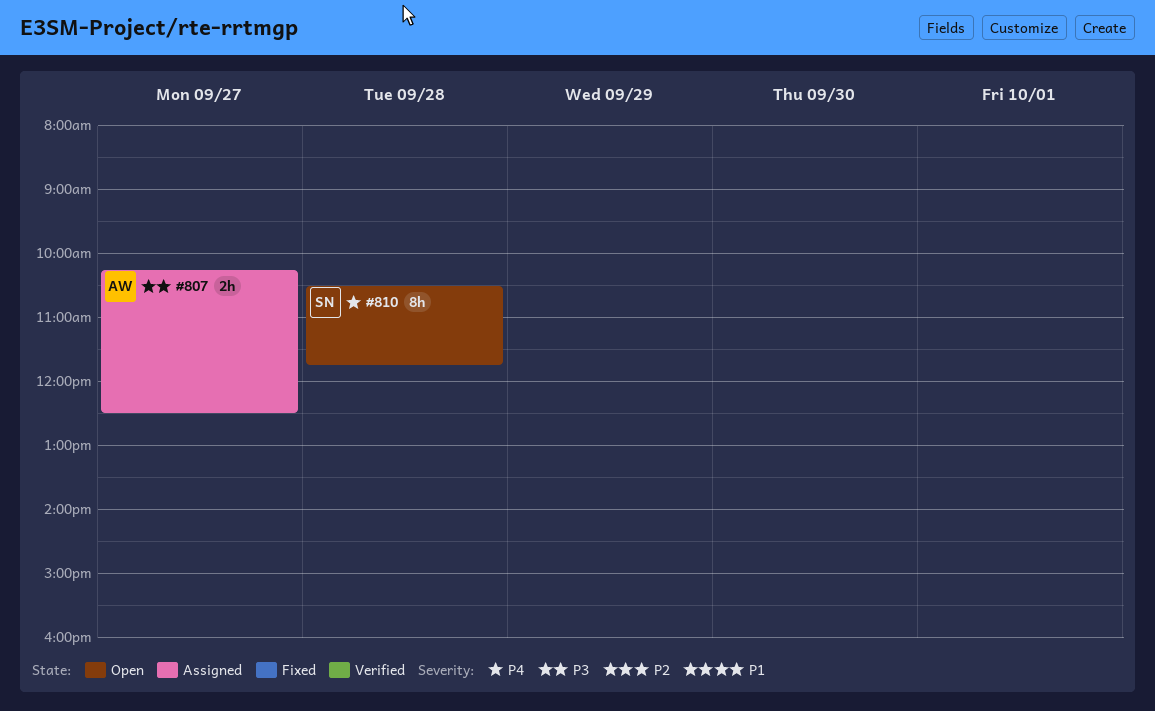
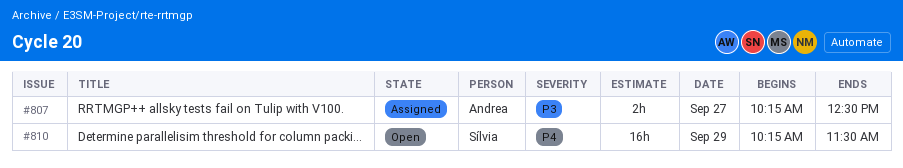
#810, estimate: 8h -> 16h
#810, day: Sep 28 -> Sep 29
#810, begins: 10:30 -> 10:15
#810, ends: 11:45 -> 11:30

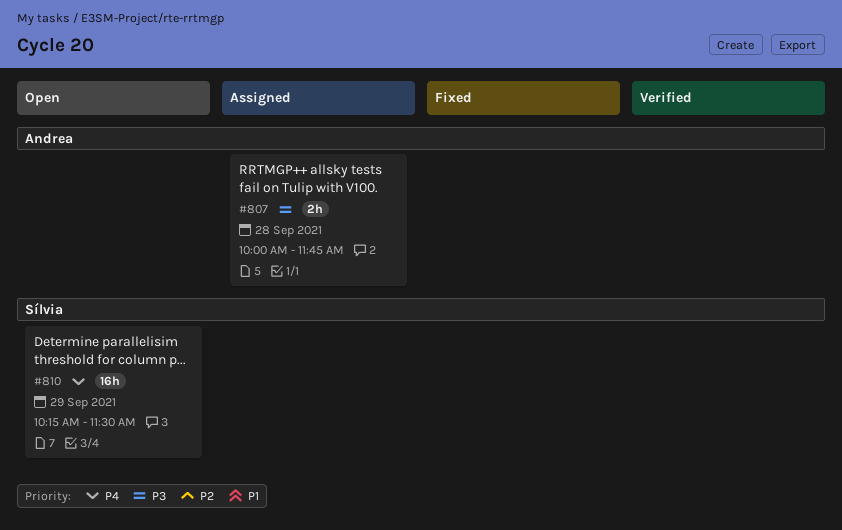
#807, day: Sep 27 -> Sep 28
#807, begins: 10:15 -> 10:00
#807, ends: 12:30 -> 11:45

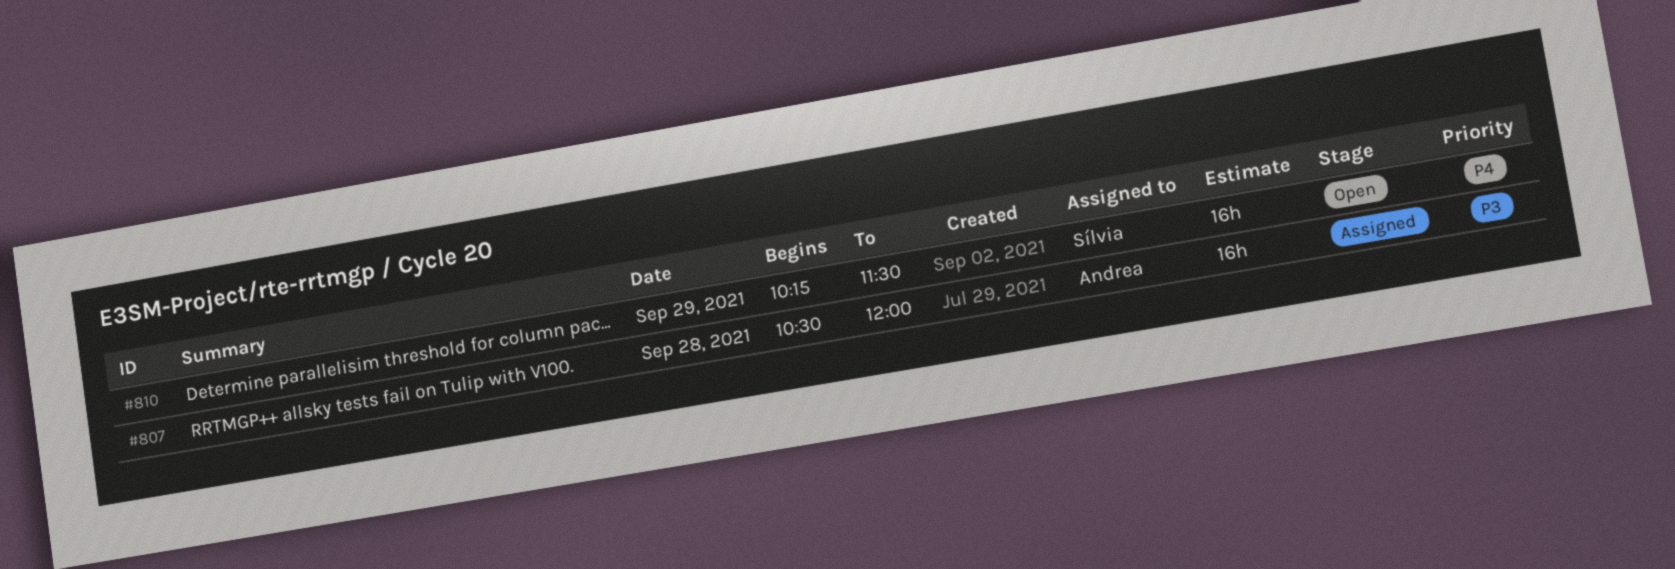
#807, estimate: 2h -> 16h
#807, begins: 10:00 -> 10:30
#807, ends: 11:45 -> 12:00

